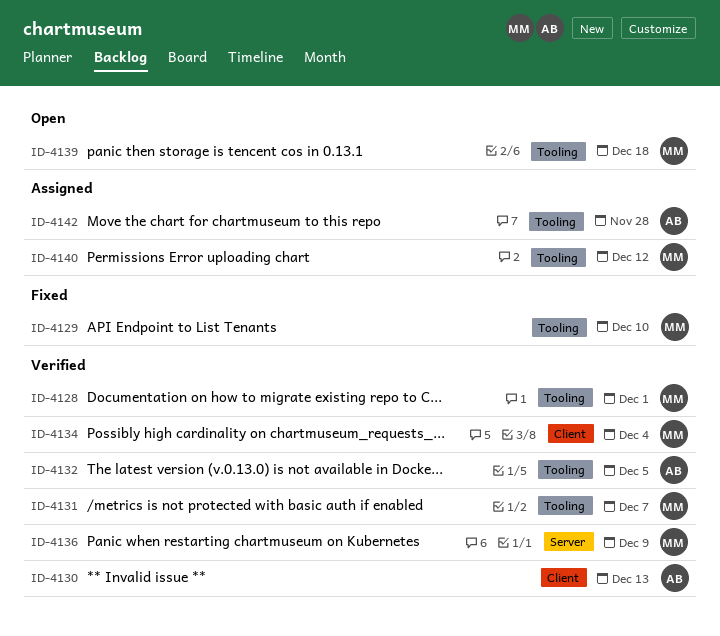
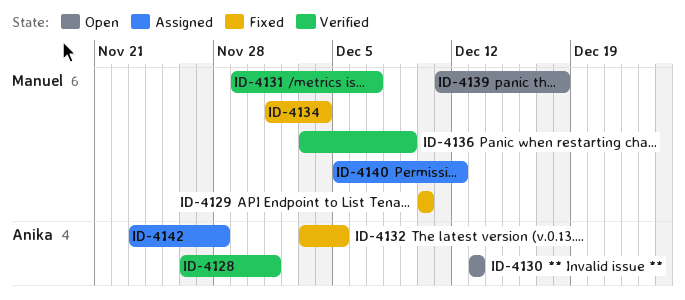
ID-4128, owner: Manuel -> Anika
ID-4130, status: Verified -> Open
ID-4132, status: Verified -> Fixed
ID-4134, status: Verified -> Fixed

